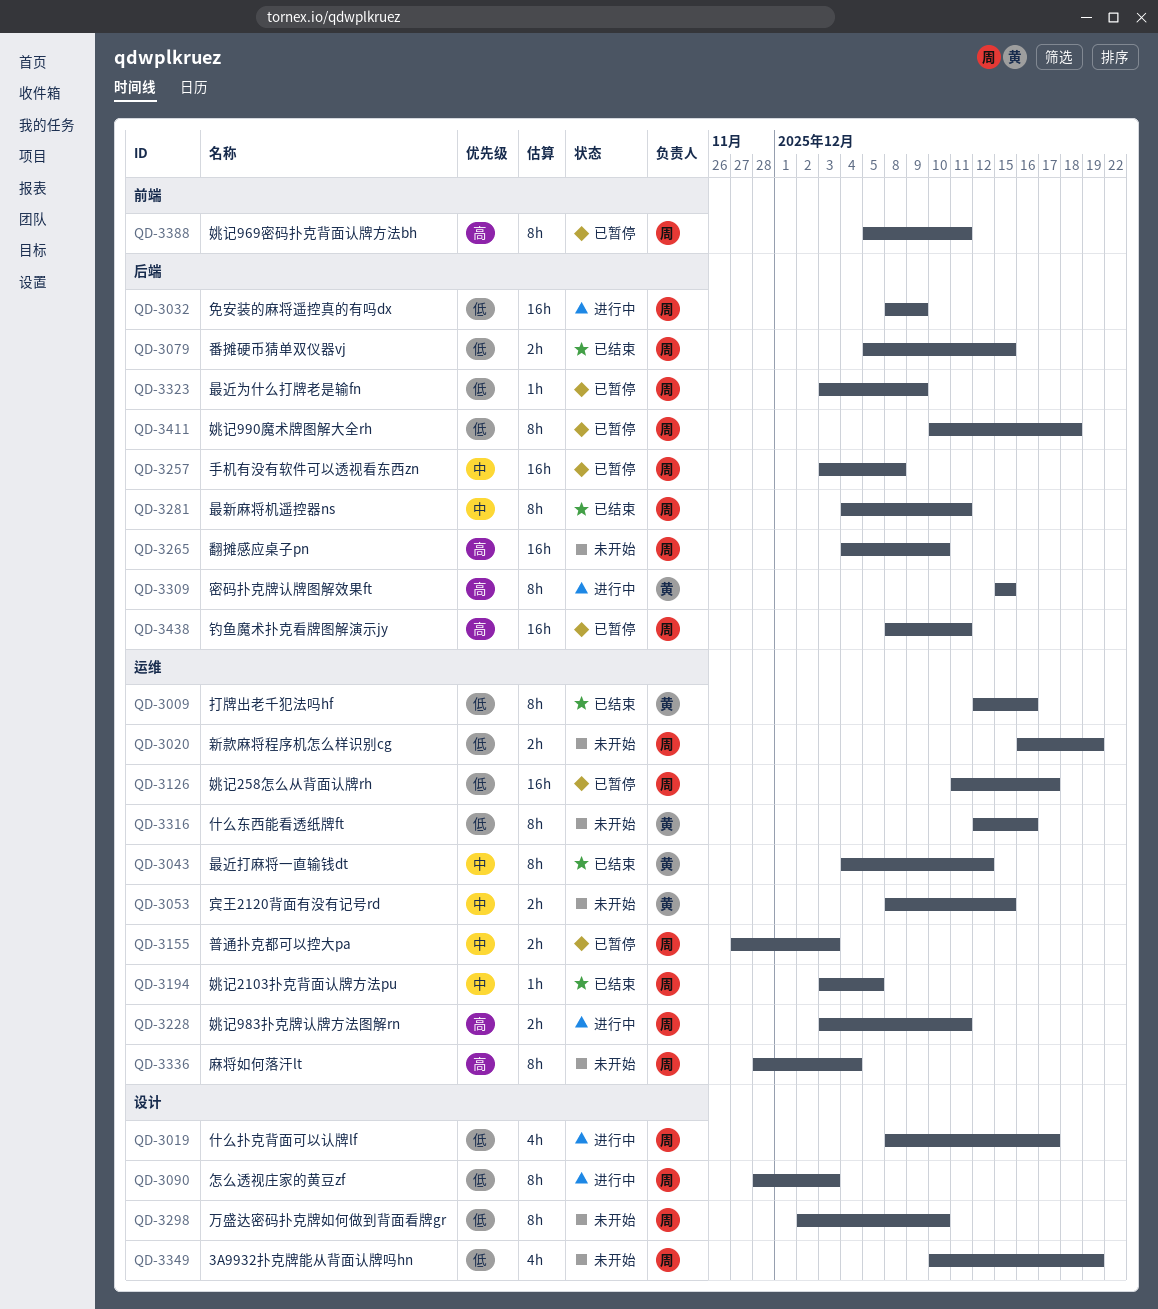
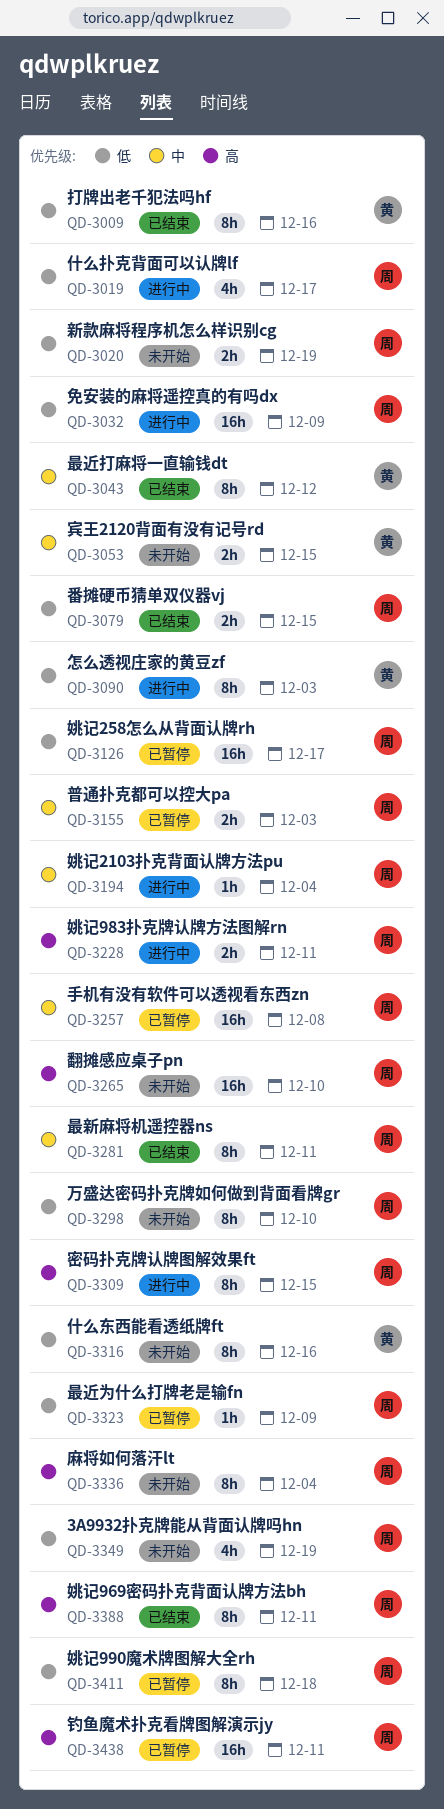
QD-3090, owner: 周 -> 黄
QD-3194, status: 已结束 -> 进行中
QD-3194, due: Dec 5 -> Dec 4
QD-3309, owner: 黄 -> 周
QD-3388, status: 已暂停 -> 已结束

